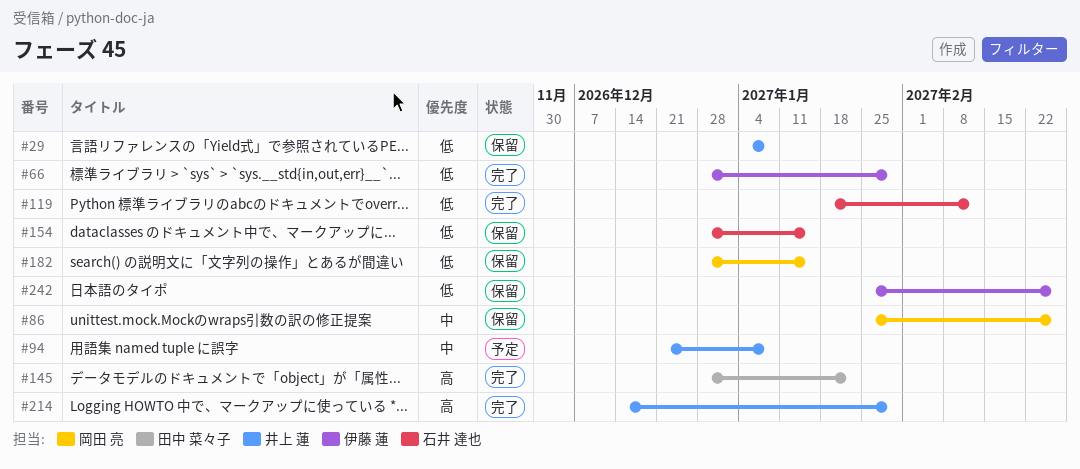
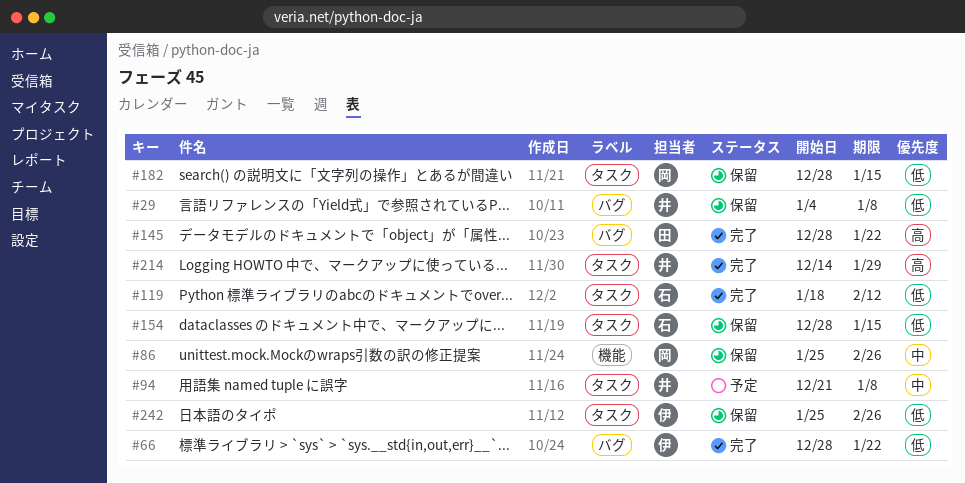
#66, due: Jan 29 -> Jan 22

